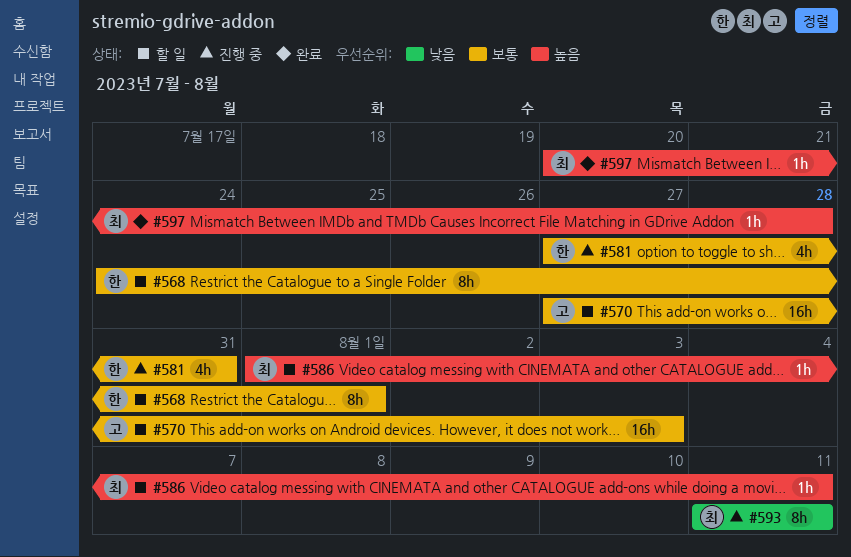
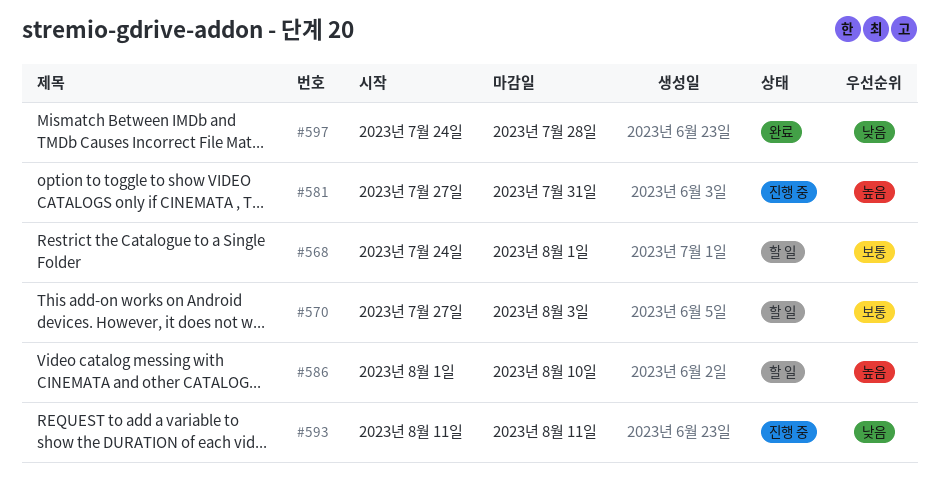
#581, priority: 보통 -> 높음
#586, due: Aug 11 -> Aug 10
#597, priority: 높음 -> 낮음
#597, start: Jul 20 -> Jul 24

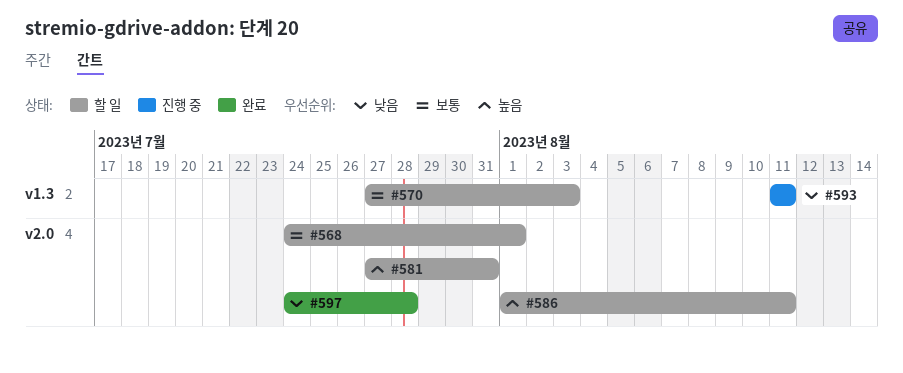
#581, status: 진행 중 -> 할 일
#586, due: Aug 10 -> Aug 11

